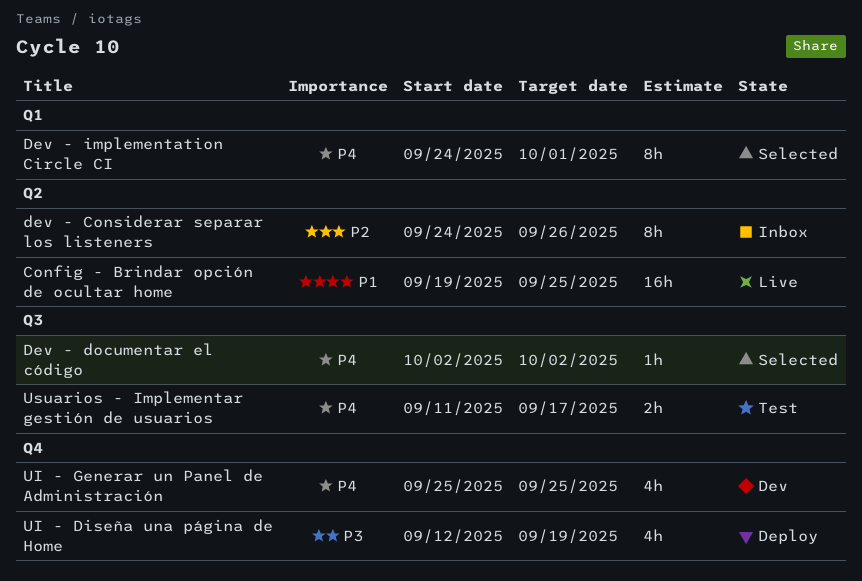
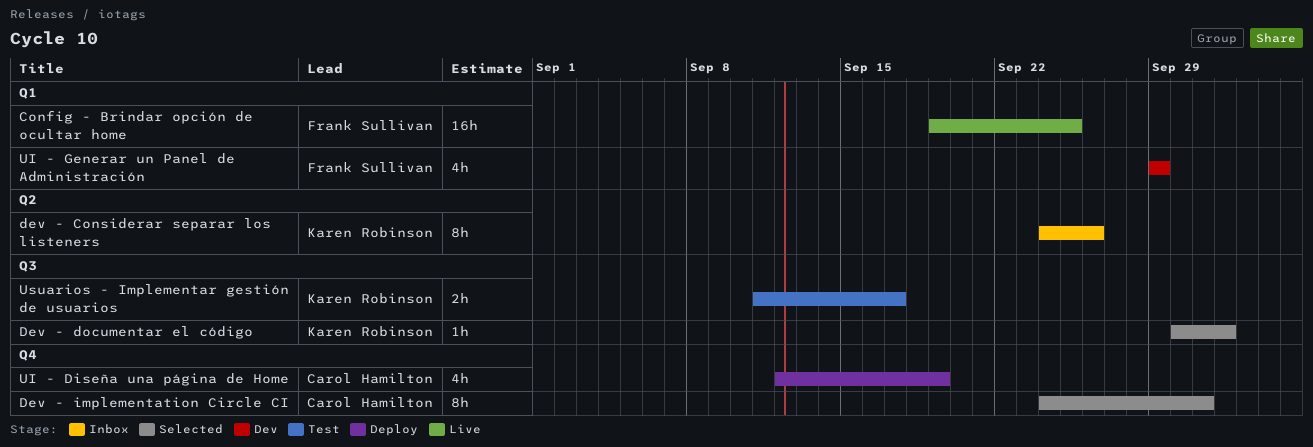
Config - Brindar opción de ocultar home, label: Q2 -> Q1
Dev - documentar el código, start: Oct 2 -> Sep 30
Dev - implementation Circle CI, label: Q1 -> Q4
UI - Generar un Panel de Administración, label: Q4 -> Q1
UI - Generar un Panel de Administración, start: Sep 25 -> Sep 29
UI - Generar un Panel de Administración, due: Sep 25 -> Sep 29

